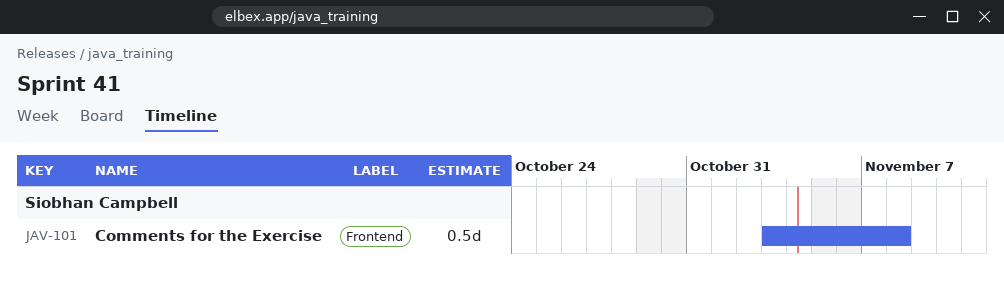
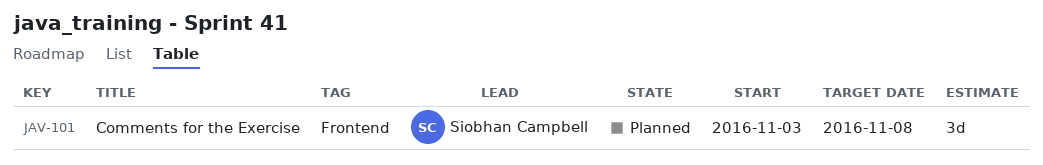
JAV-101, estimate: 0.5d -> 3d

